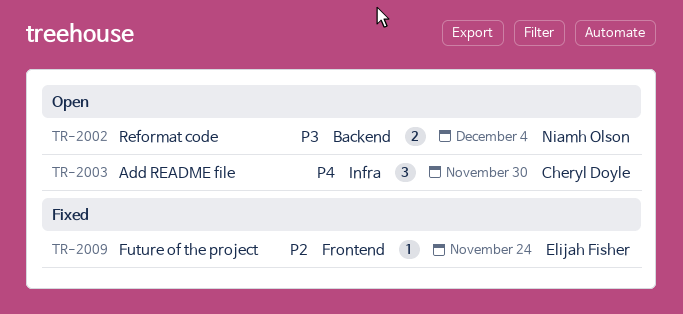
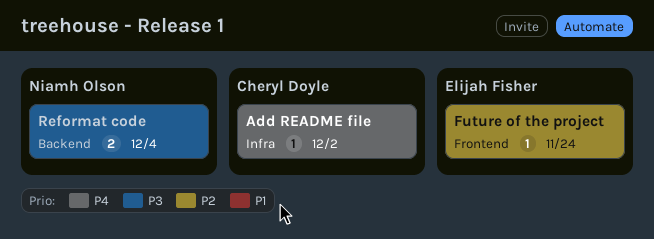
Add README file, estimate: 3 -> 1
Add README file, due: Nov 30 -> Dec 2

